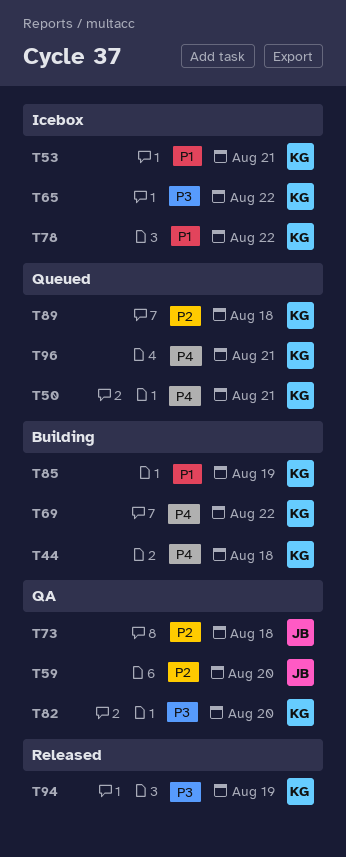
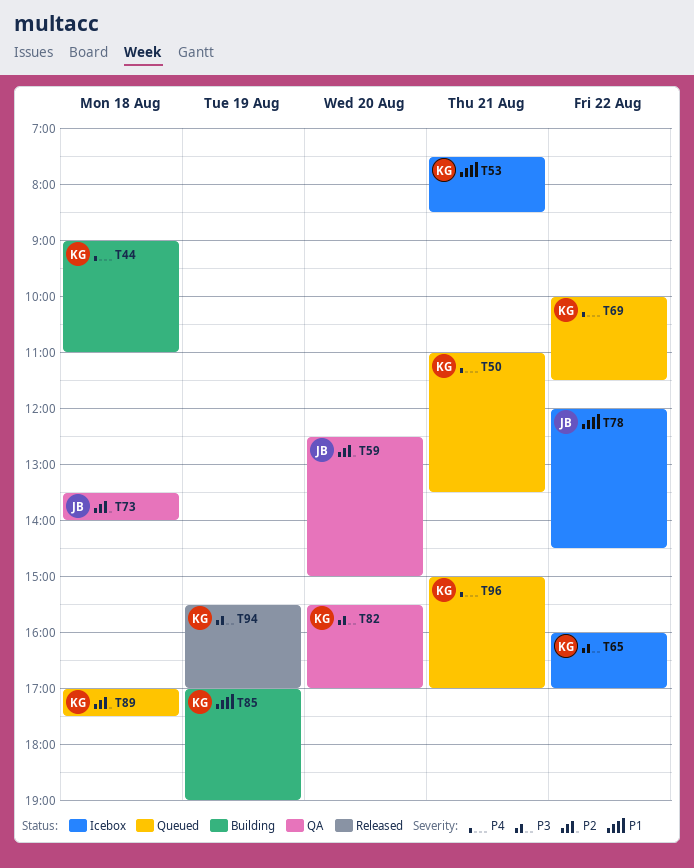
T69, status: Building -> Queued
T78, owner: KG -> JB

